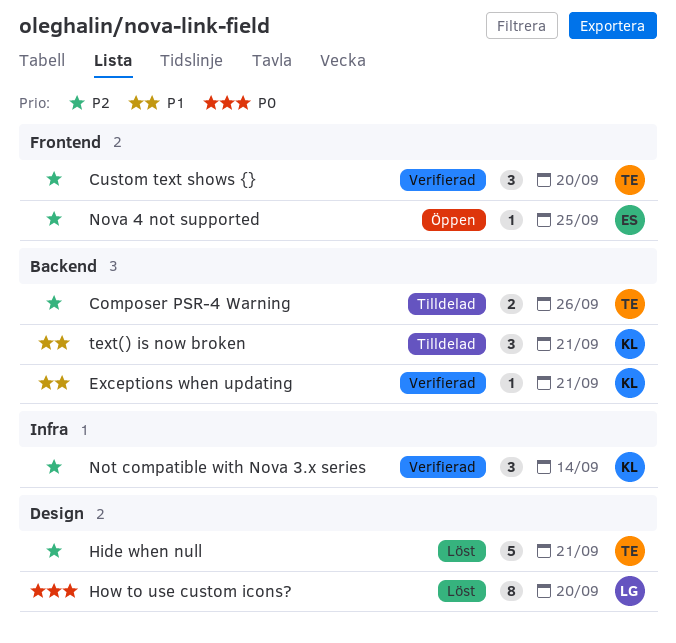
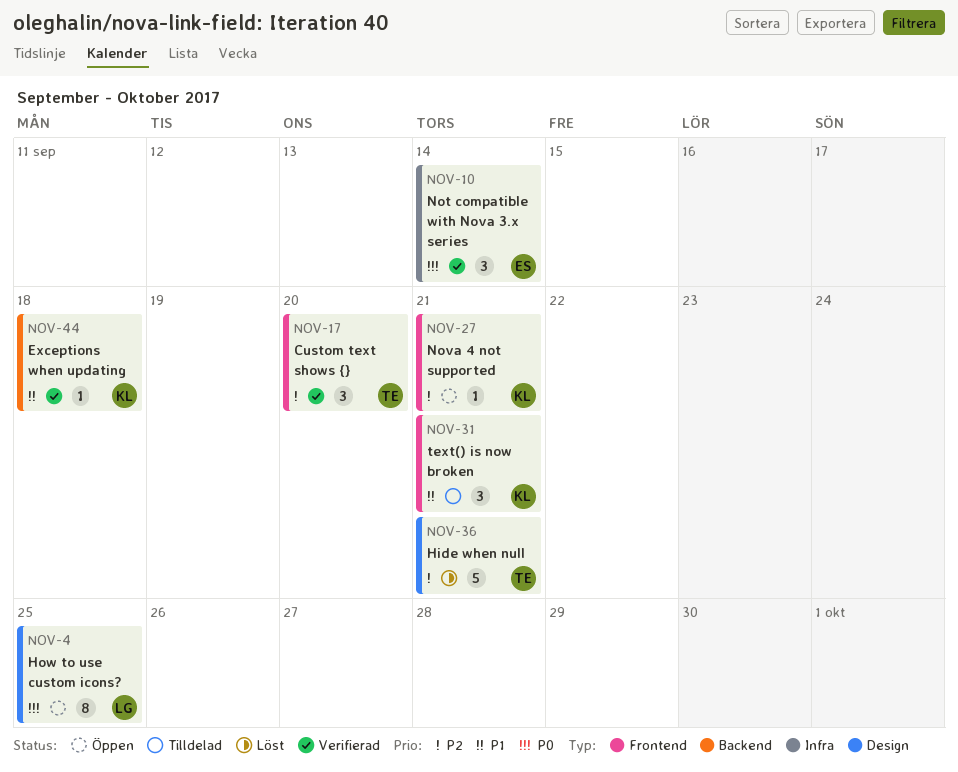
Composer PSR-4 Warning: present -> none
Exceptions when updating, due: Sep 21 -> Sep 18
How to use custom icons?, status: Löst -> Öppen
How to use custom icons?, due: Sep 20 -> Sep 25
Not compatible with Nova 3.x series, owner: KL -> ES
Not compatible with Nova 3.x series, priority: P2 -> P0
Nova 4 not supported, owner: ES -> KL
Nova 4 not supported, due: Sep 25 -> Sep 21
text() is now broken, label: Backend -> Frontend

